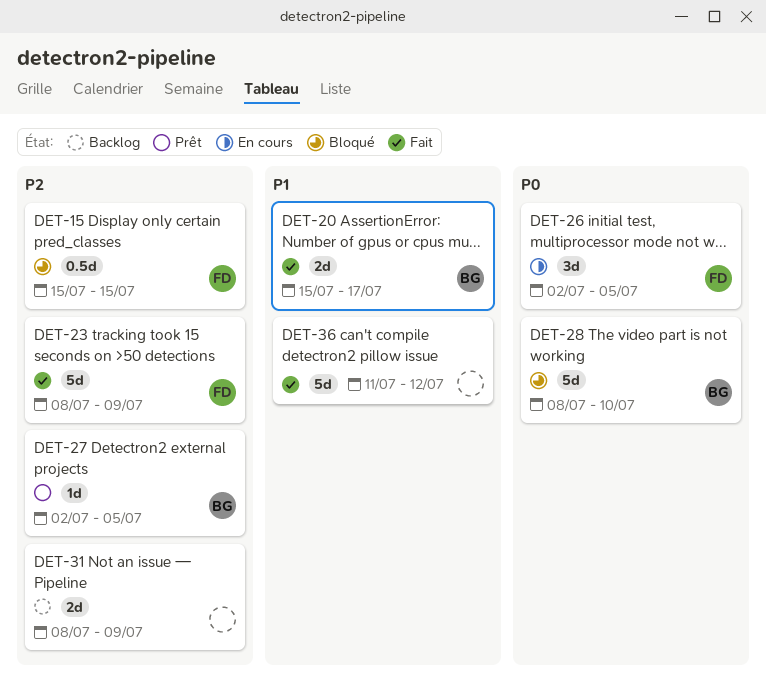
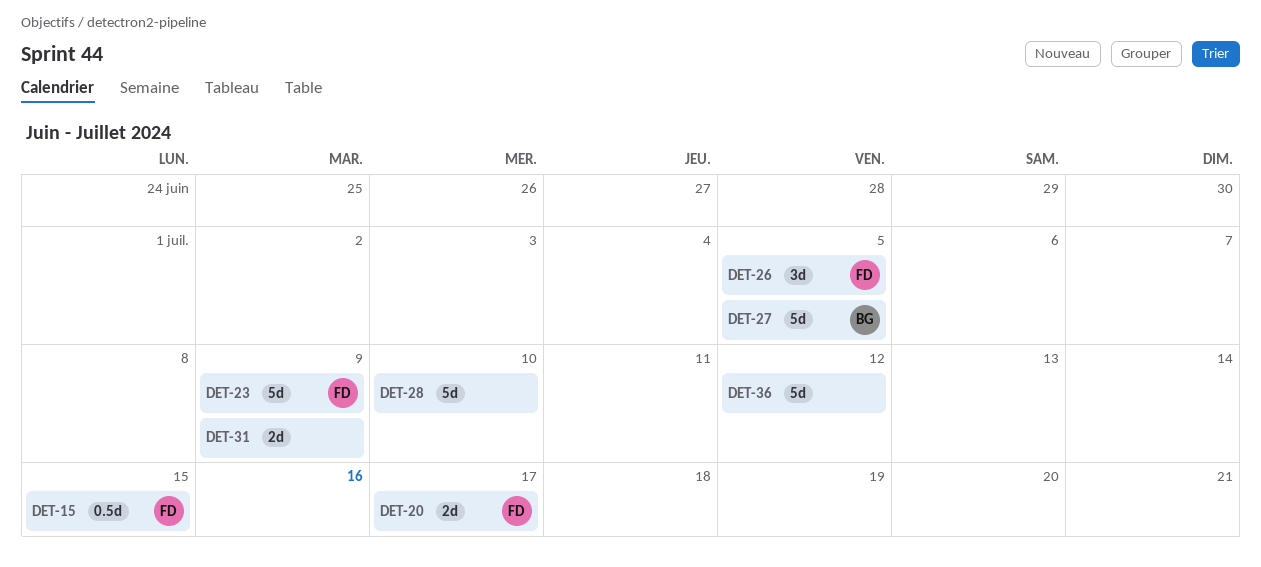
DET-20, owner: BG -> FD
DET-27, estimate: 1d -> 5d
DET-28, owner: BG -> none

